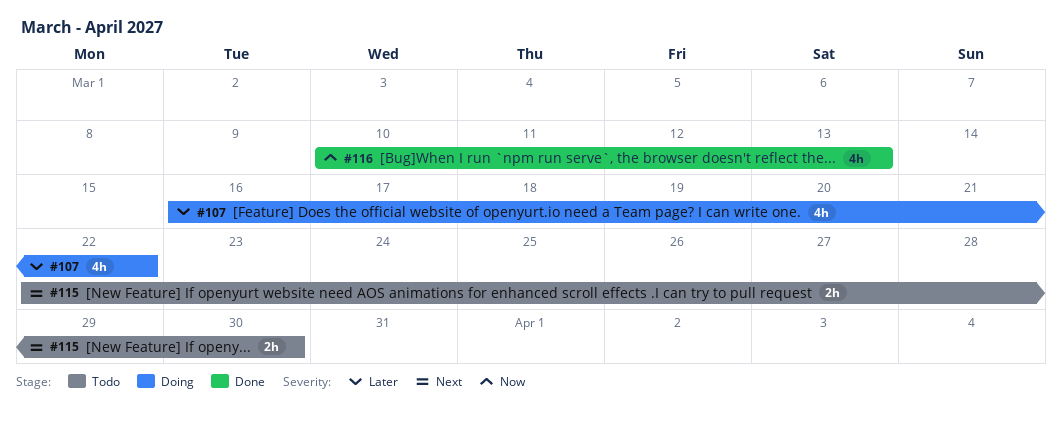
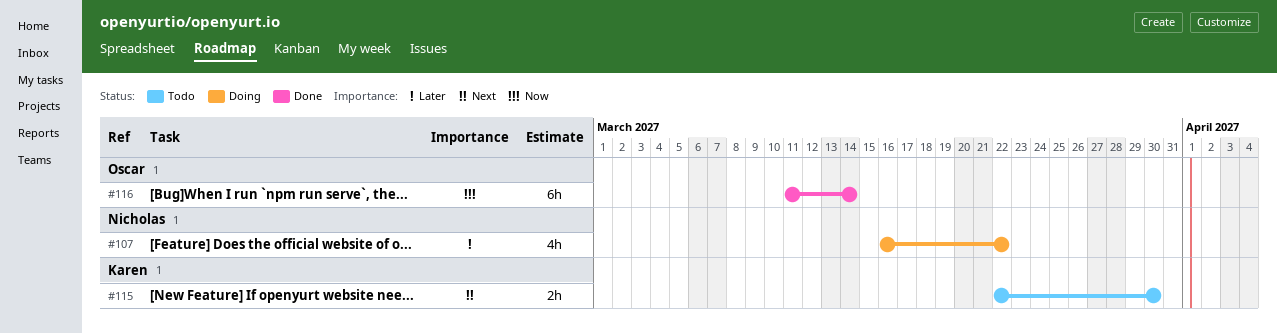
#116, estimate: 4h -> 6h
#116, start: Mar 10 -> Mar 11
#116, due: Mar 13 -> Mar 14

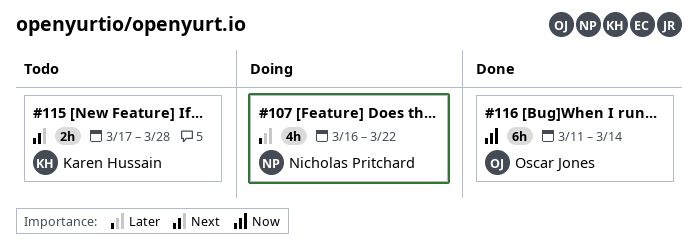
#115, start: Mar 22 -> Mar 17
#115, due: Mar 30 -> Mar 28

